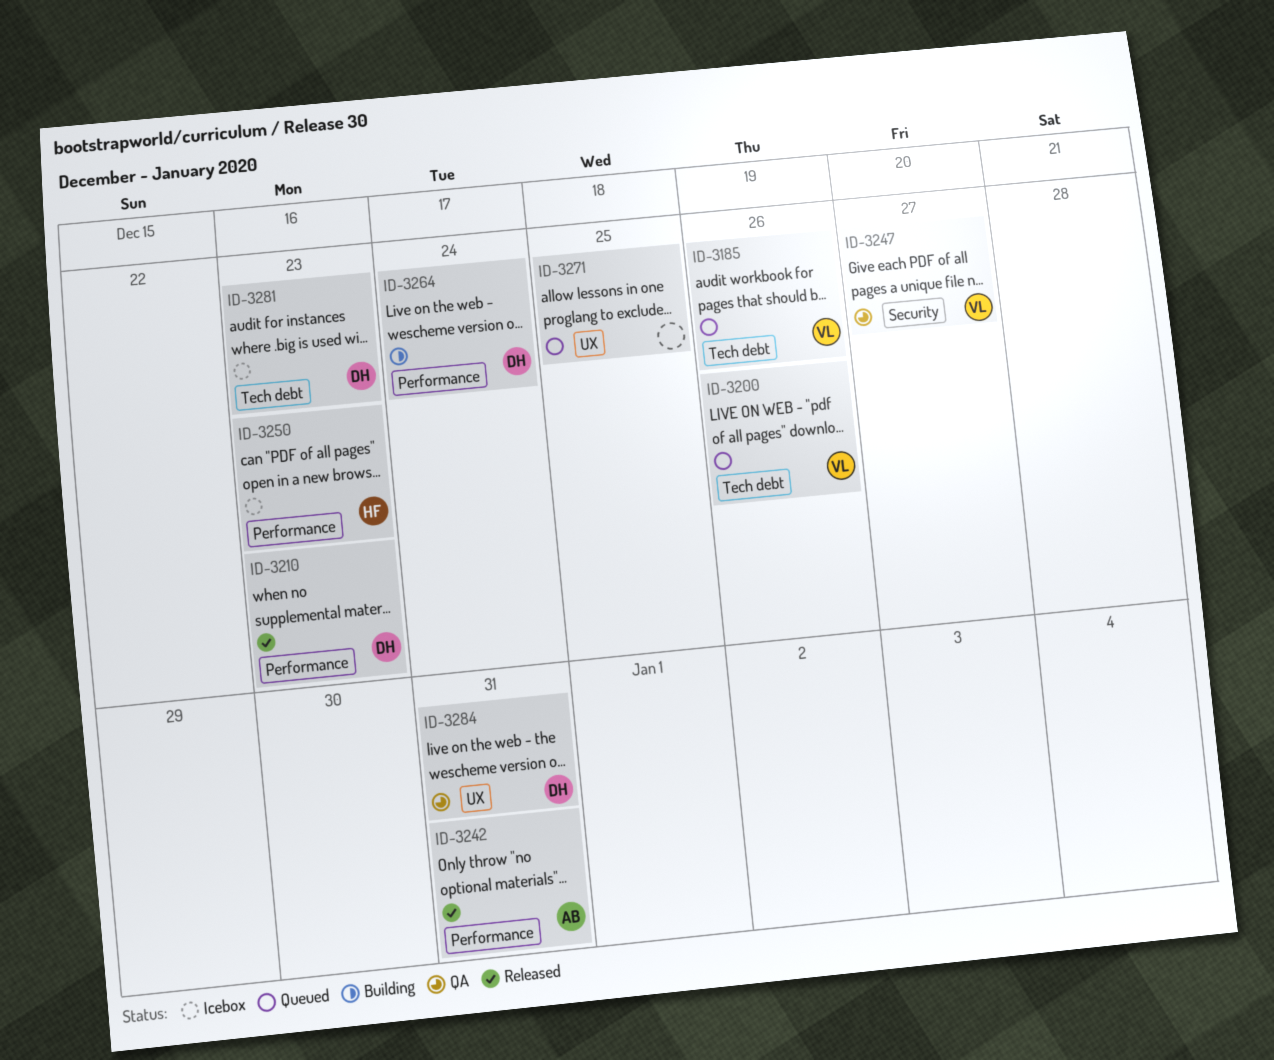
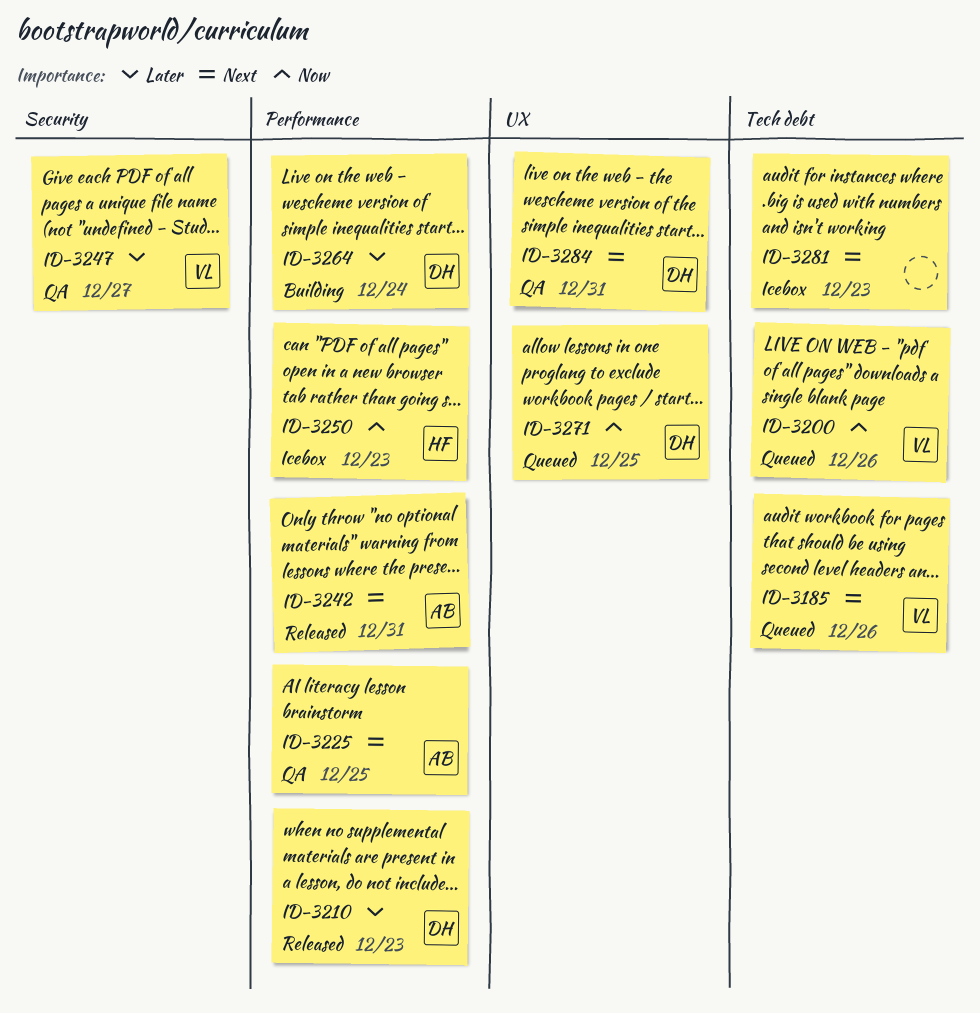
ID-3225: none -> present
ID-3271, owner: none -> DH
ID-3281, owner: DH -> none

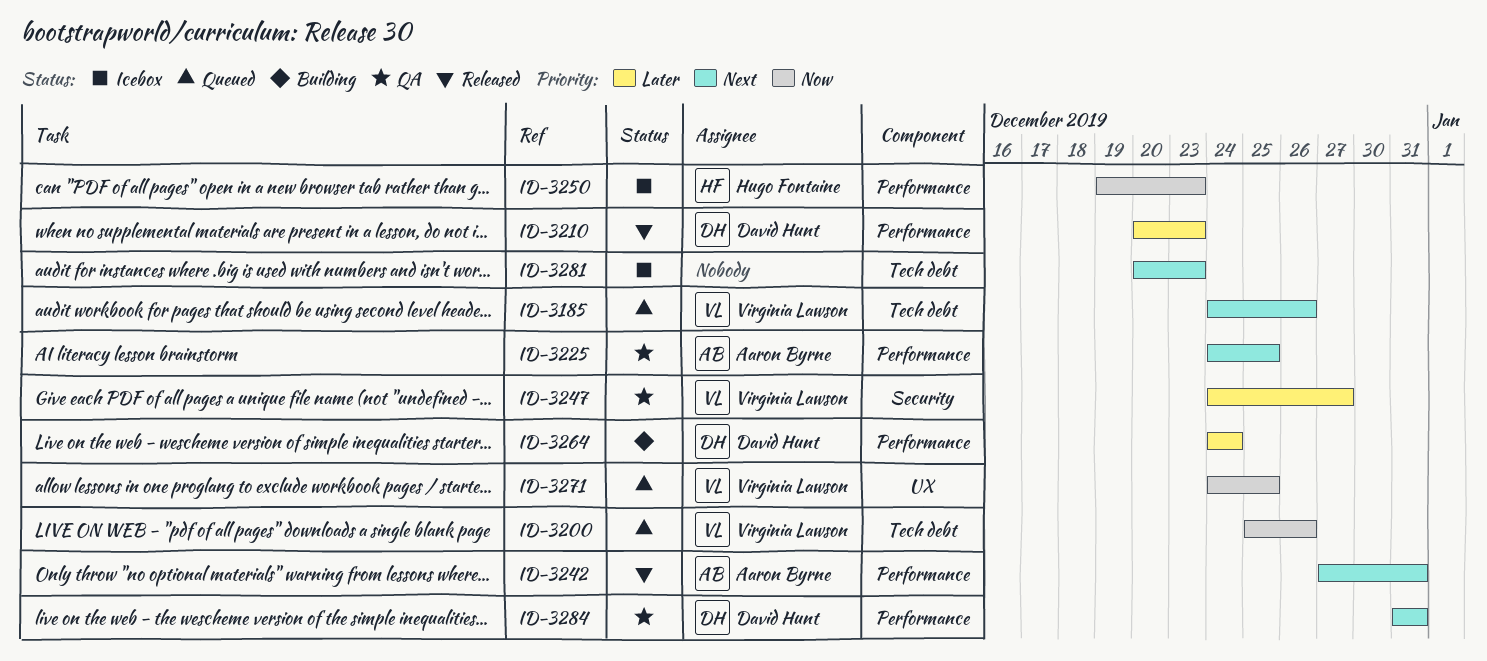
ID-3271, owner: David Hunt -> Virginia Lawson
ID-3284, label: UX -> Performance

